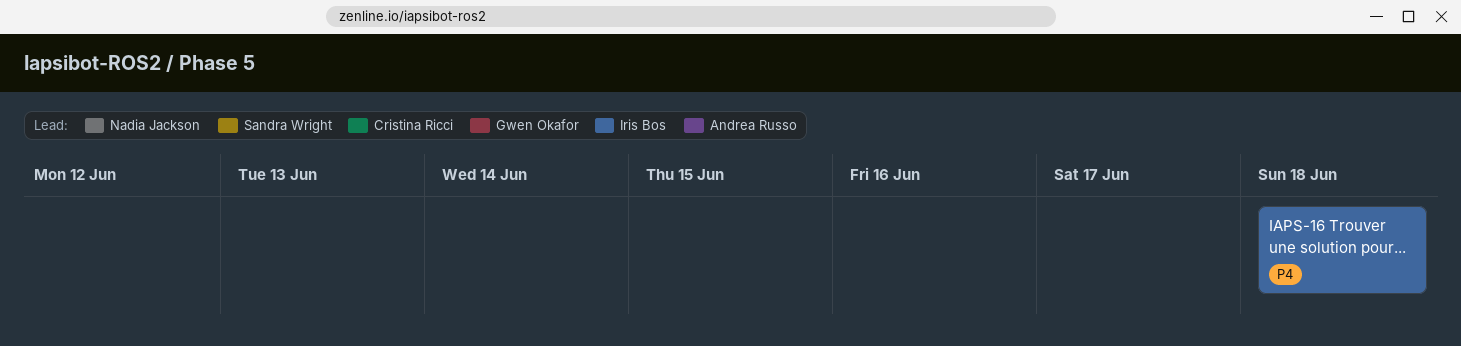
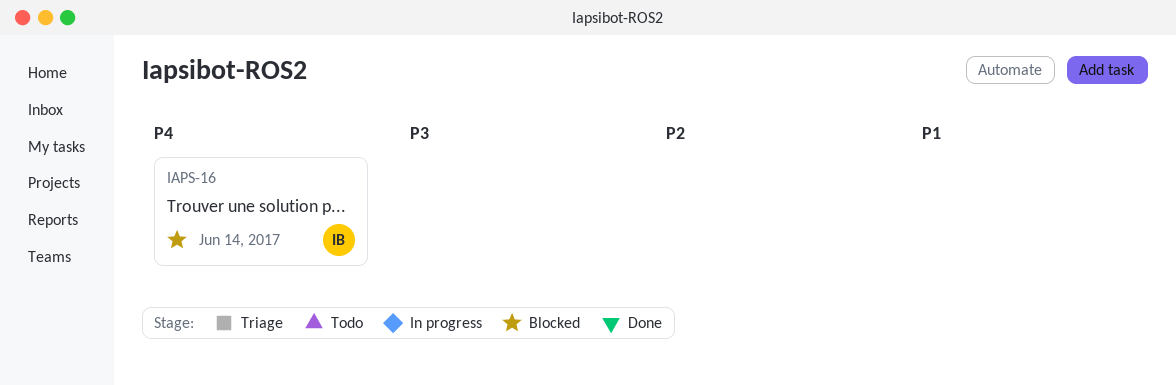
IAPS-16, due: Jun 18 -> Jun 14

